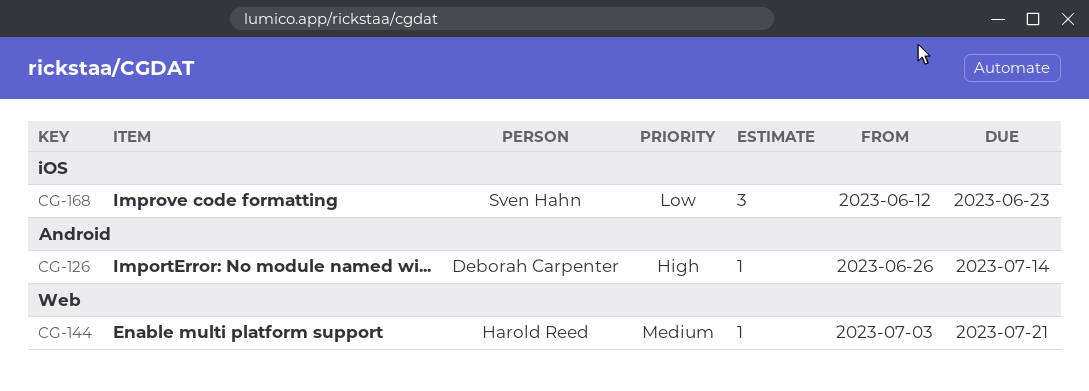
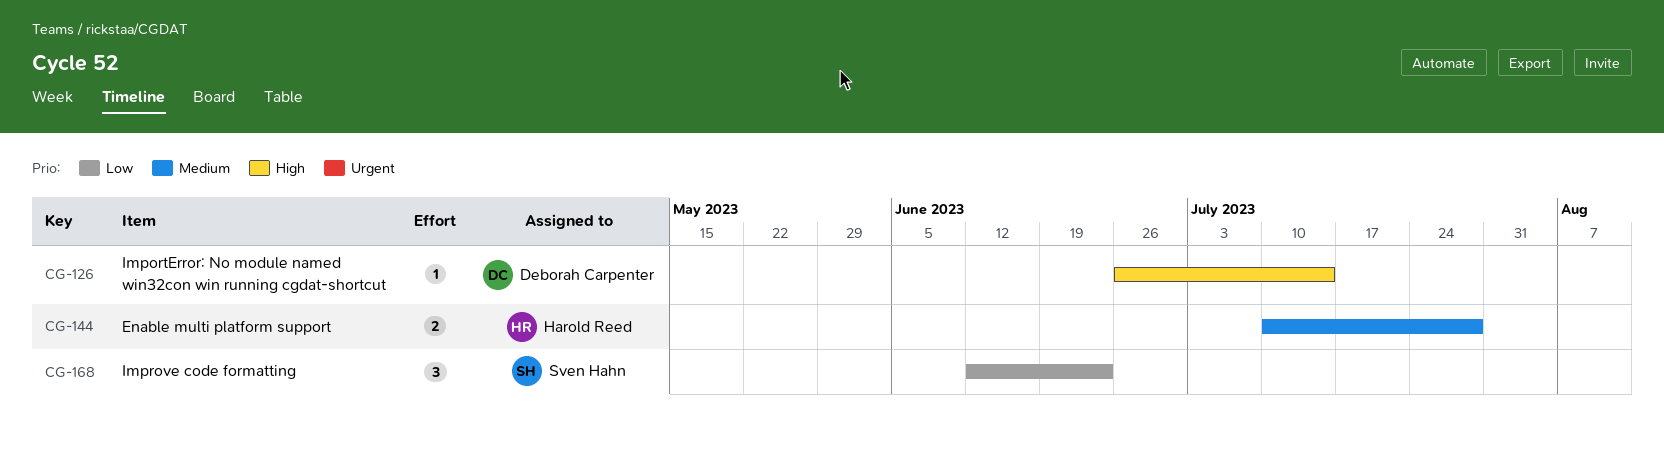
CG-144, estimate: 1 -> 2
CG-144, start: Jul 3 -> Jul 10
CG-144, due: Jul 21 -> Jul 28

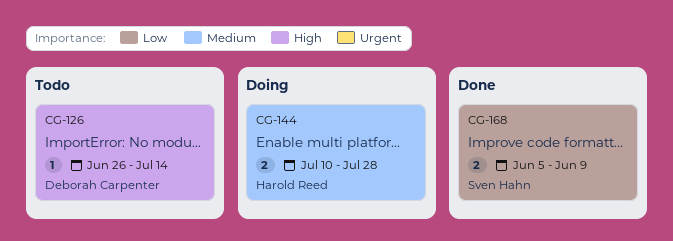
CG-168, estimate: 3 -> 2
CG-168, start: Jun 12 -> Jun 5
CG-168, due: Jun 23 -> Jun 9

